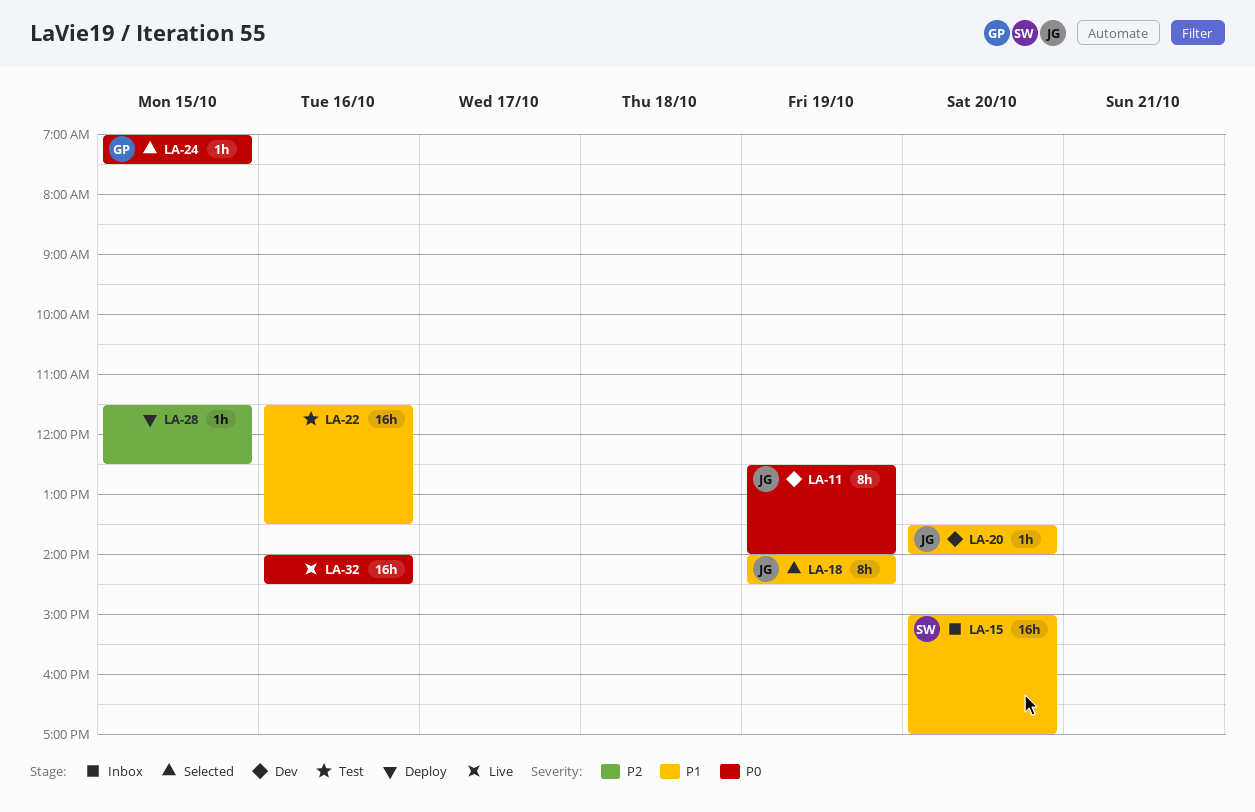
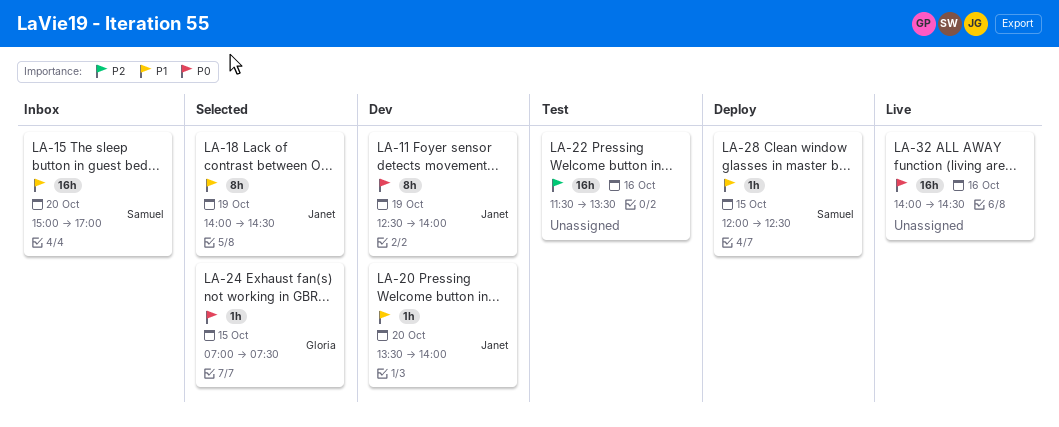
LA-22, priority: P1 -> P2
LA-28, owner: none -> Samuel
LA-28, priority: P2 -> P1
LA-28, begins: 11:30 -> 12:00

